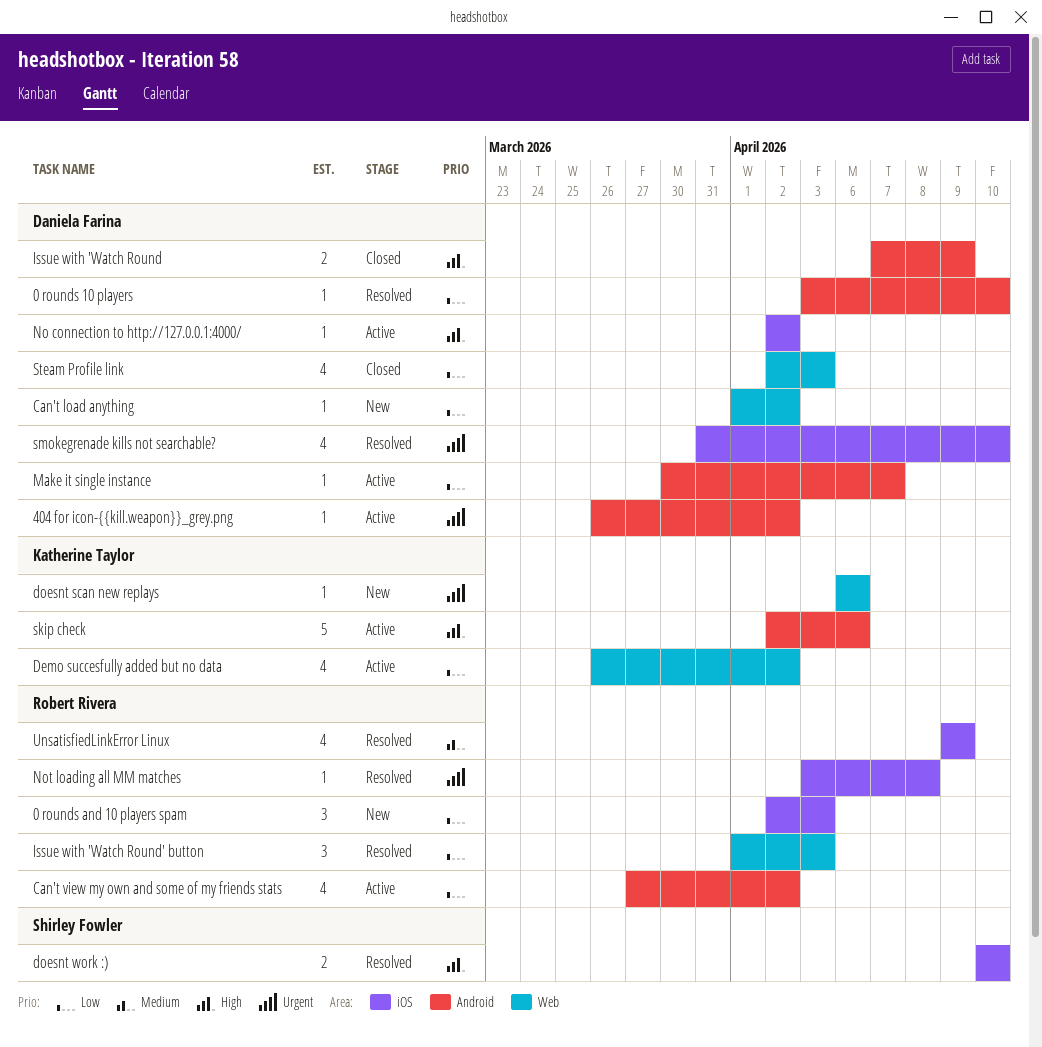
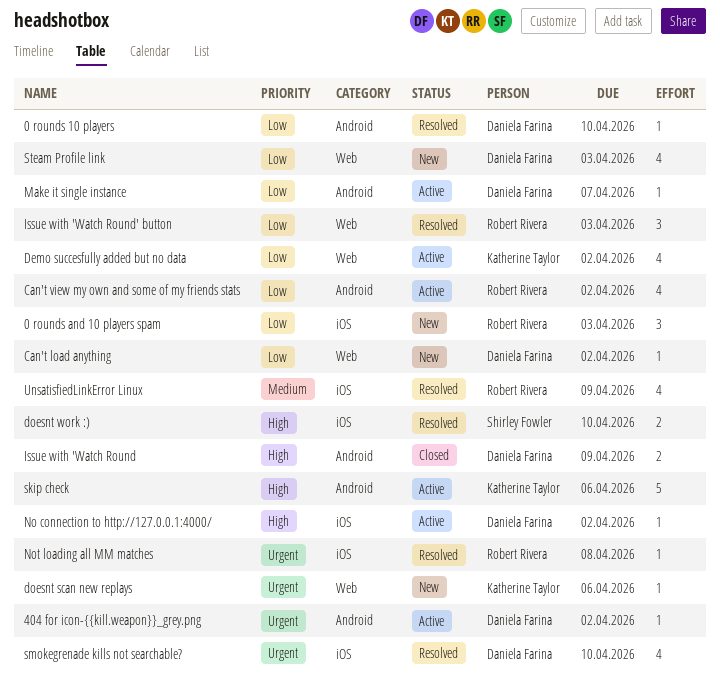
Steam Profile link, status: Closed -> New

